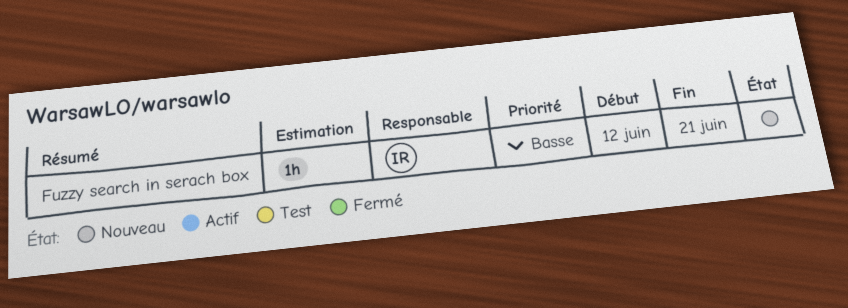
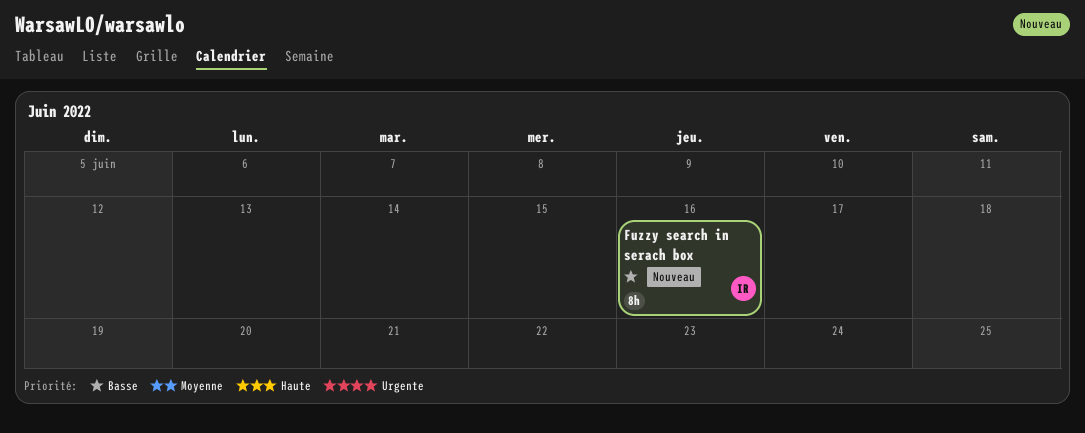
Fuzzy search in serach box, estimate: 1h -> 8h
Fuzzy search in serach box, due: Jun 21 -> Jun 16

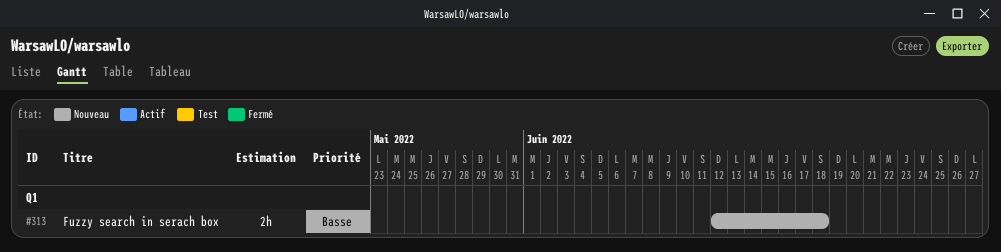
Fuzzy search in serach box, estimate: 8h -> 2h
Fuzzy search in serach box, due: Jun 16 -> Jun 18

